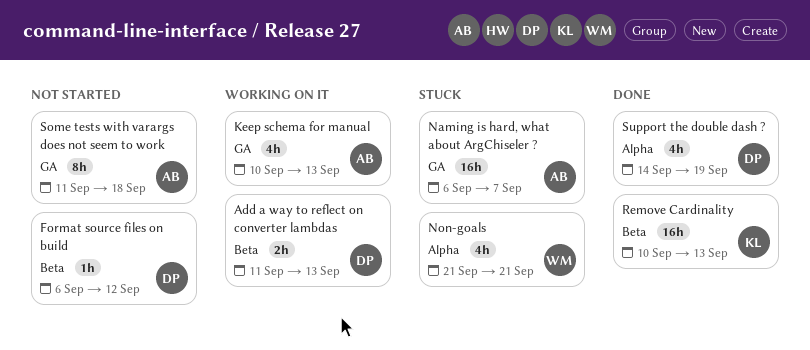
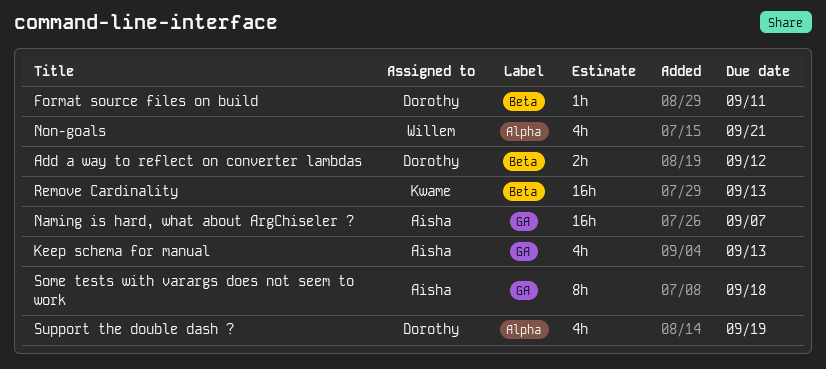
Add a way to reflect on converter lambdas, due: Sep 13 -> Sep 12
Format source files on build, due: Sep 12 -> Sep 11

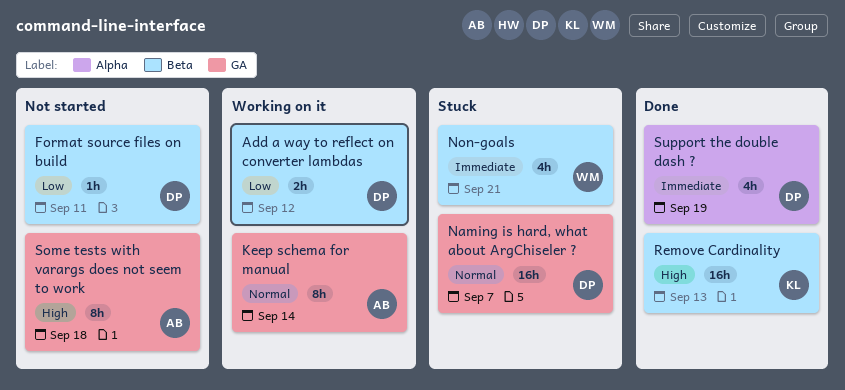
Keep schema for manual, estimate: 4h -> 8h
Keep schema for manual, due: Sep 13 -> Sep 14
Naming is hard, what about ArgChiseler ?, owner: Aisha -> Dorothy
Non-goals, label: Alpha -> Beta

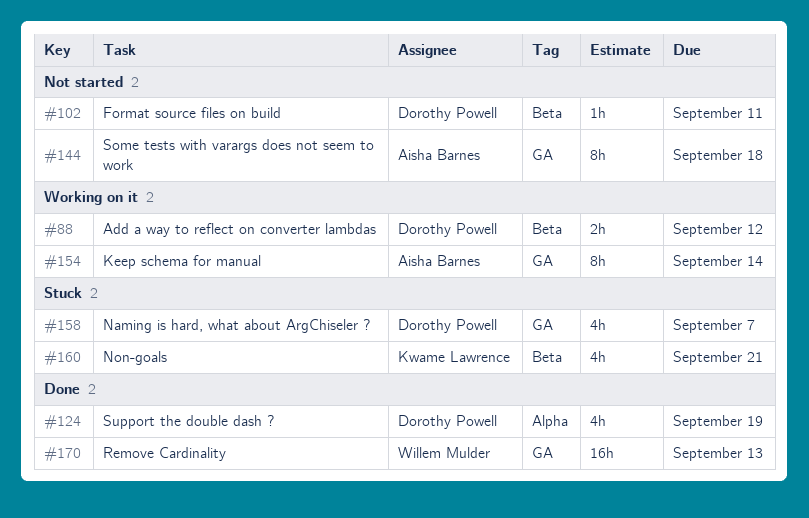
Naming is hard, what about ArgChiseler ?, estimate: 16h -> 4h
Non-goals, owner: Willem Mulder -> Kwame Lawrence
Remove Cardinality, owner: Kwame Lawrence -> Willem Mulder
Remove Cardinality, label: Beta -> GA

